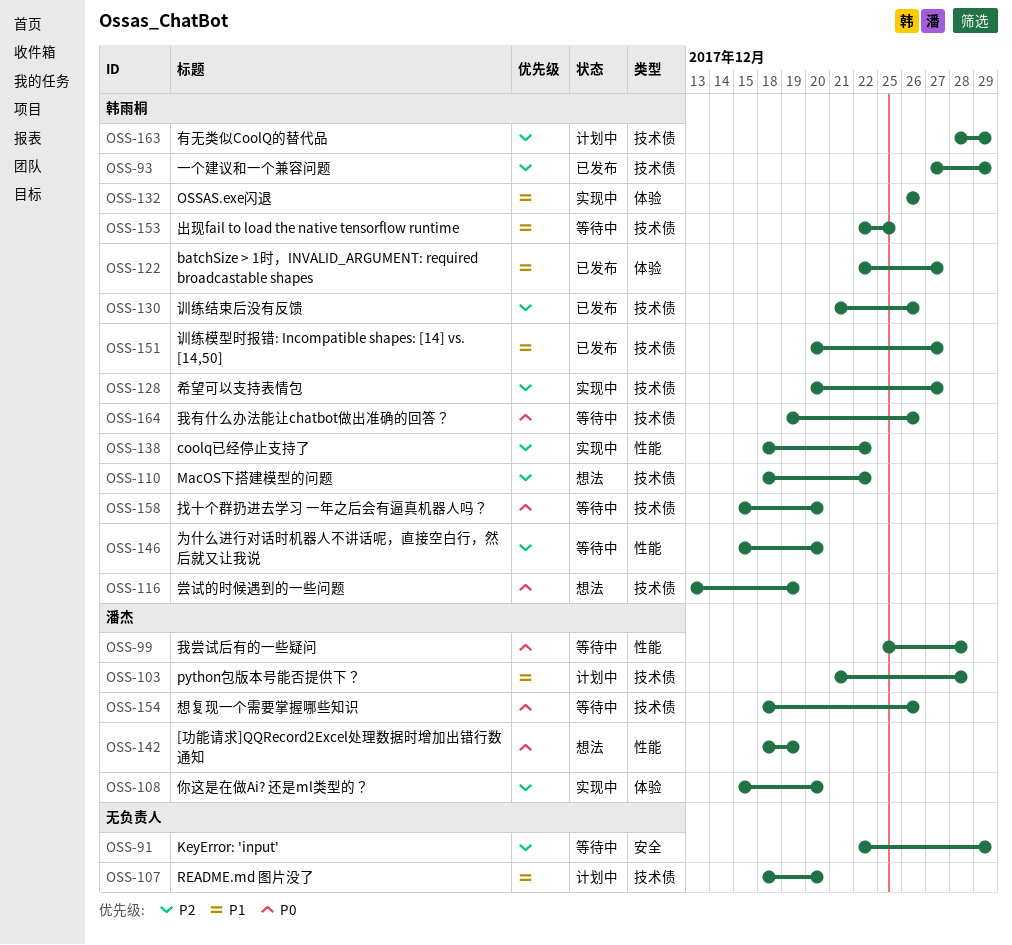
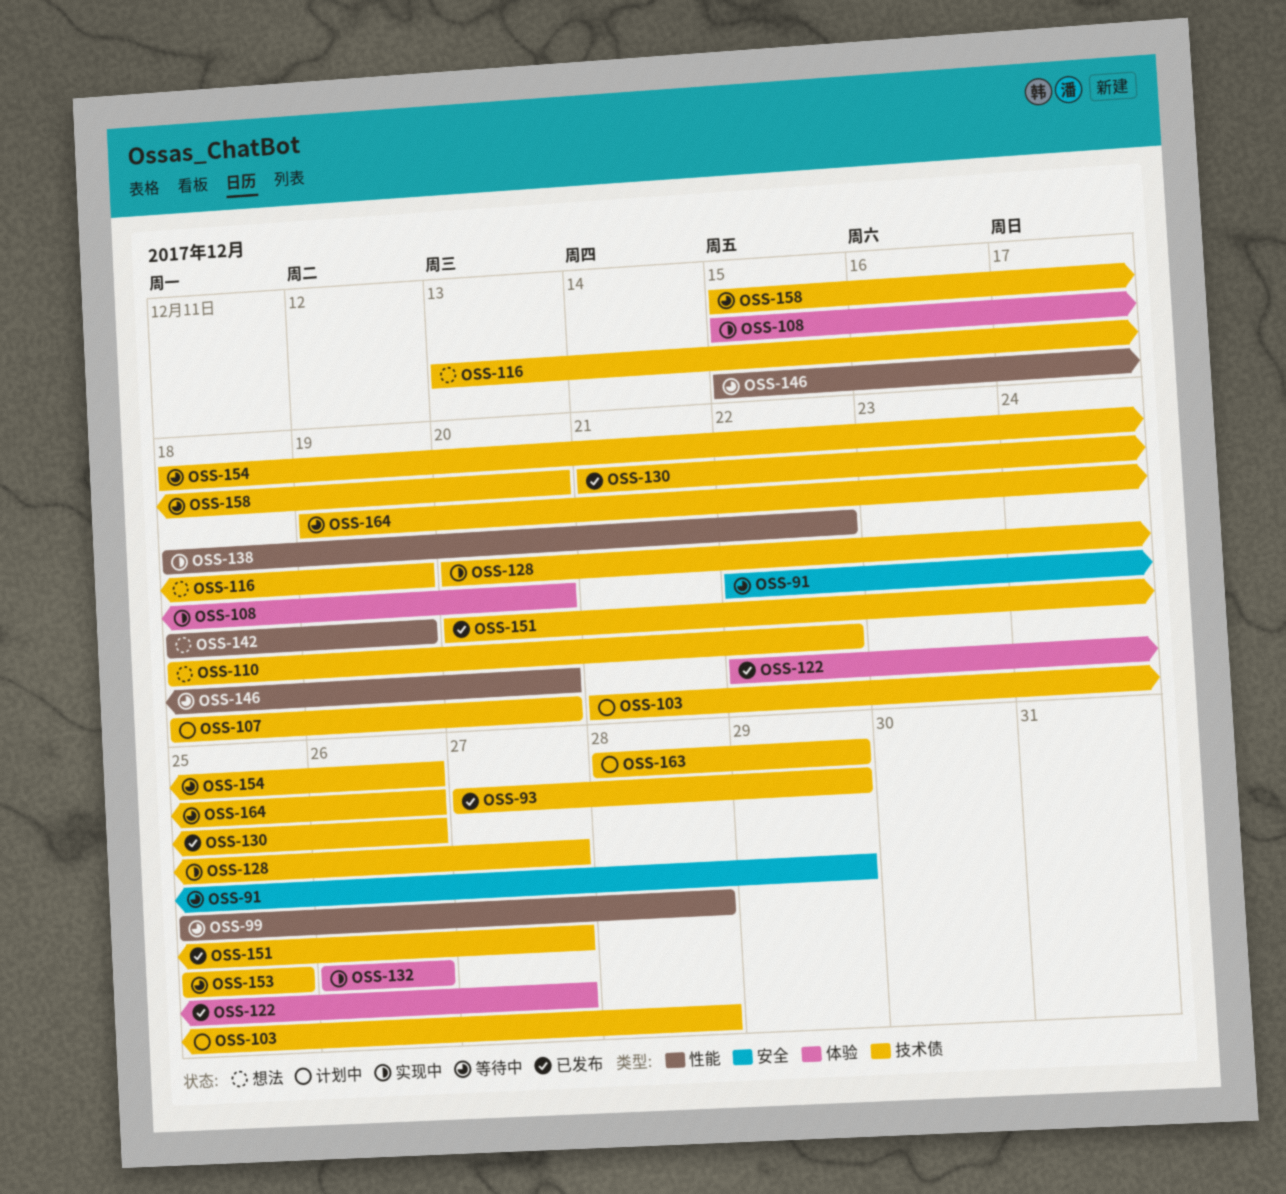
OSS-153, start: Dec 22 -> Dec 25

